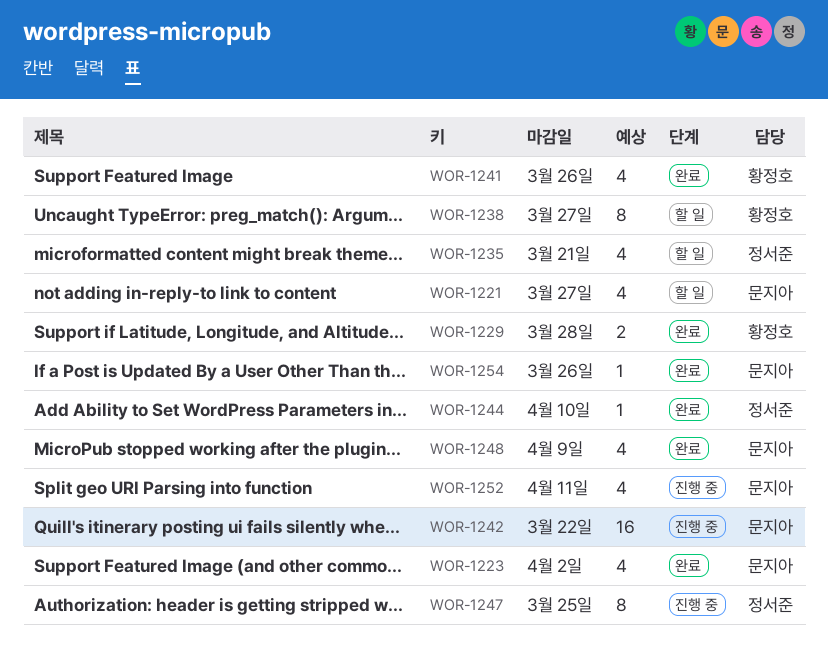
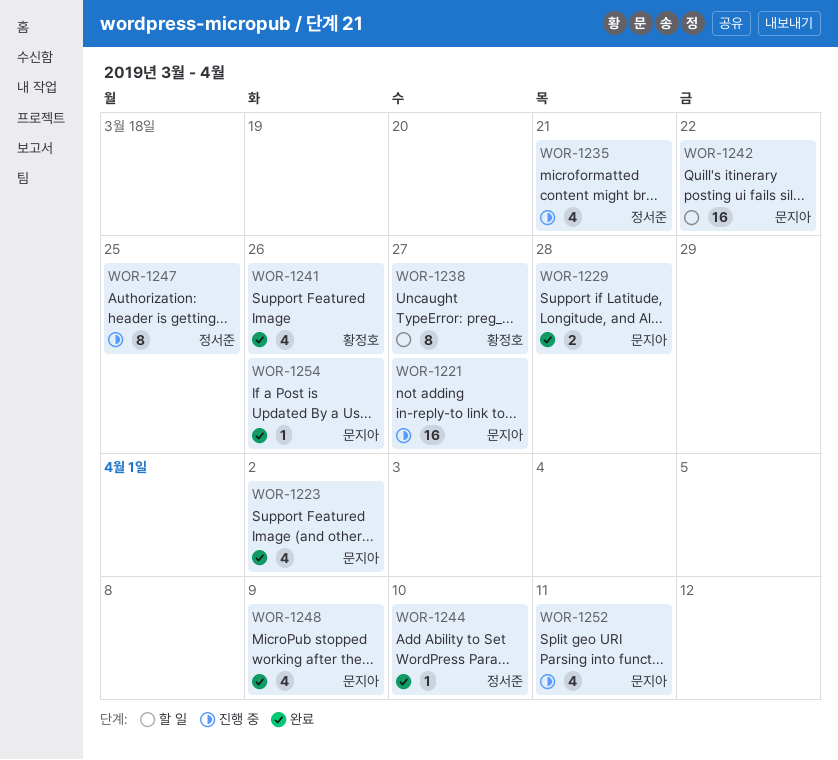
WOR-1221, status: 할 일 -> 진행 중
WOR-1221, estimate: 4 -> 16
WOR-1229, owner: 황정호 -> 문지아
WOR-1235, status: 할 일 -> 진행 중
WOR-1242, status: 진행 중 -> 할 일

